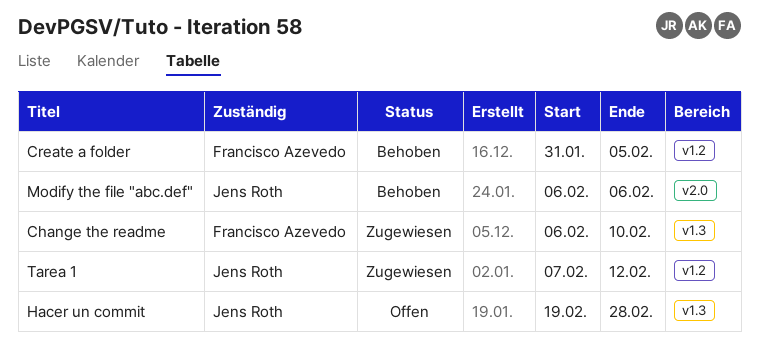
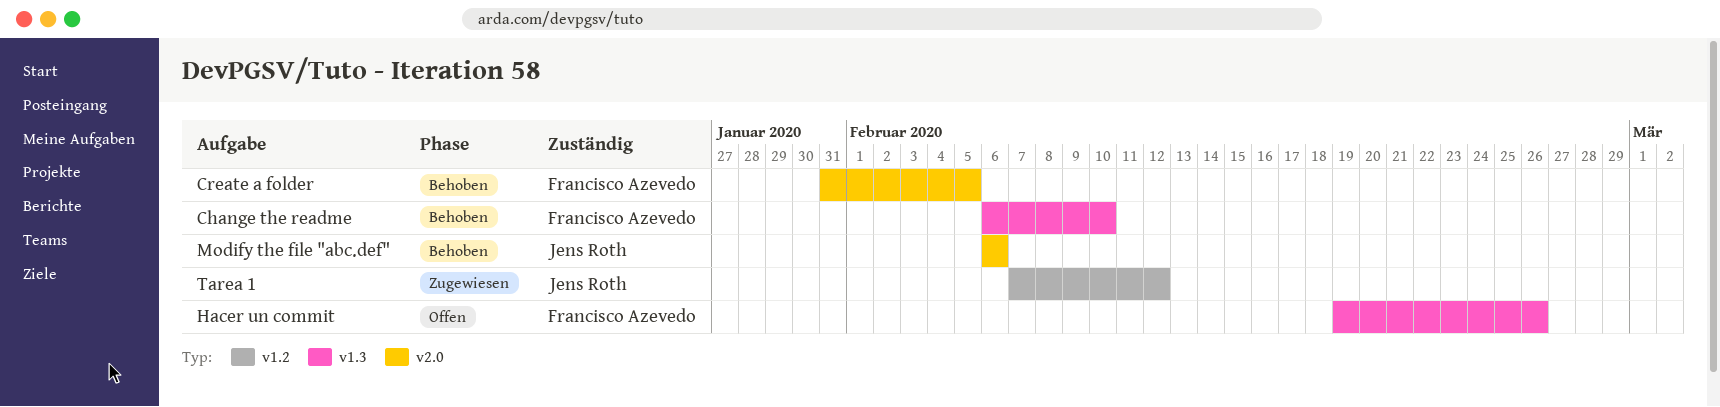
Change the readme, status: Zugewiesen -> Behoben
Create a folder, label: v1.2 -> v2.0
Hacer un commit, owner: Jens Roth -> Francisco Azevedo
Hacer un commit, due: Feb 28 -> Feb 26

